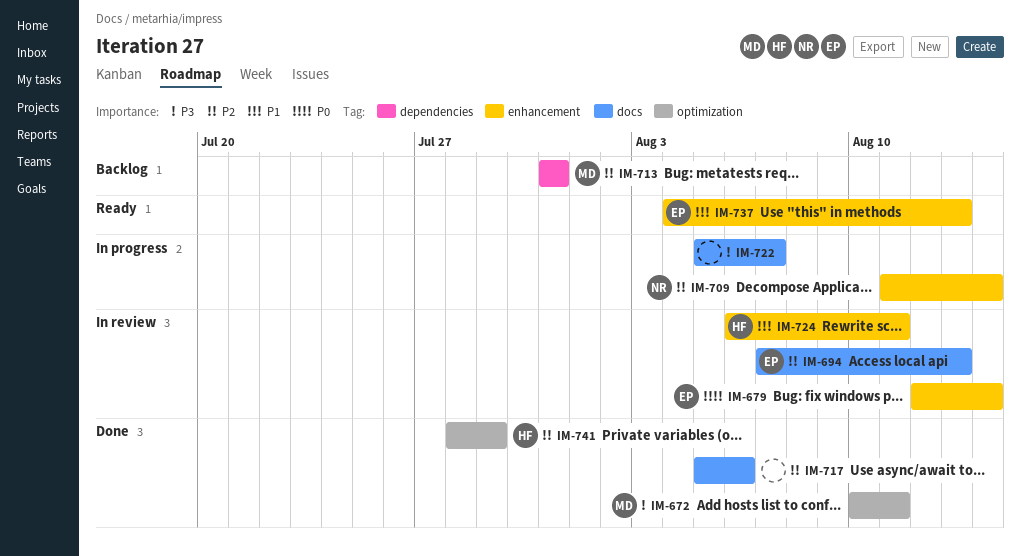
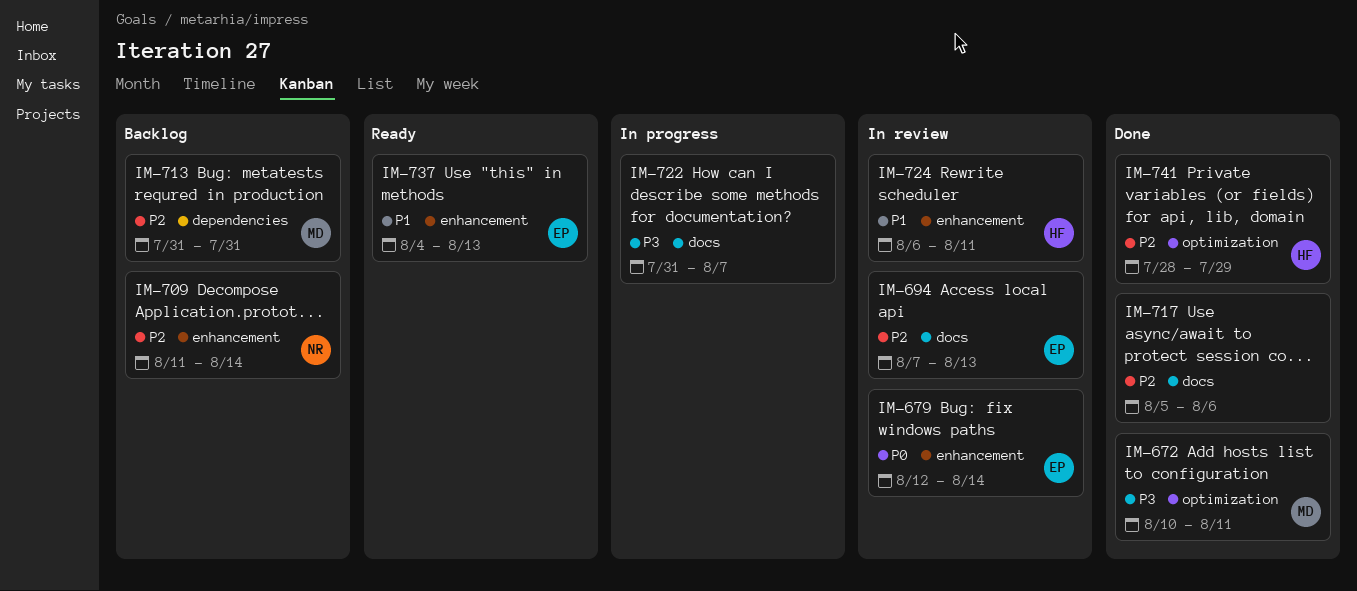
IM-709, status: In progress -> Backlog
IM-722, start: Aug 5 -> Jul 31

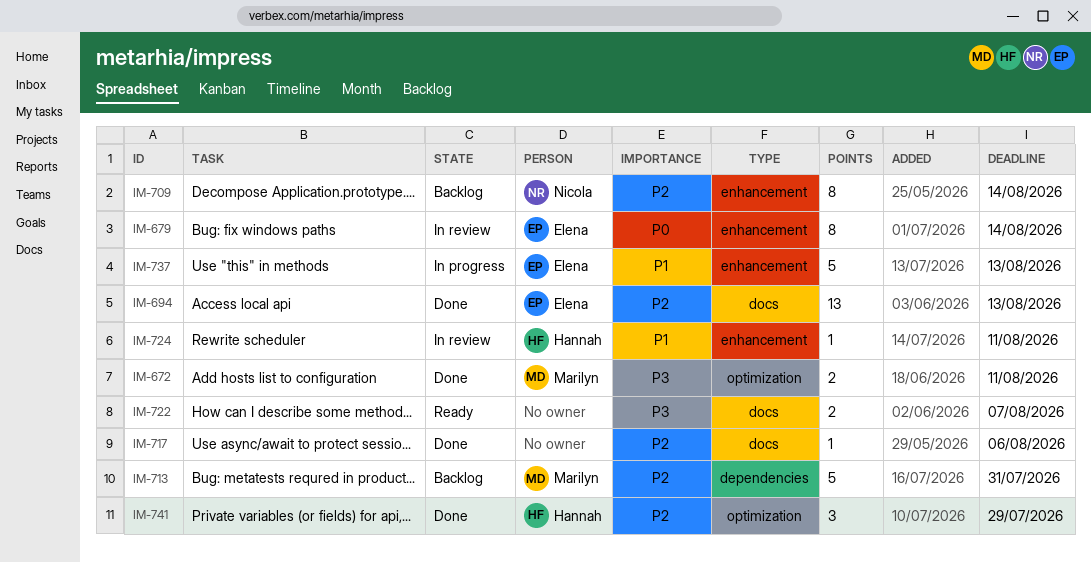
IM-694, status: In review -> Done
IM-722, status: In progress -> Ready
IM-737, status: Ready -> In progress

